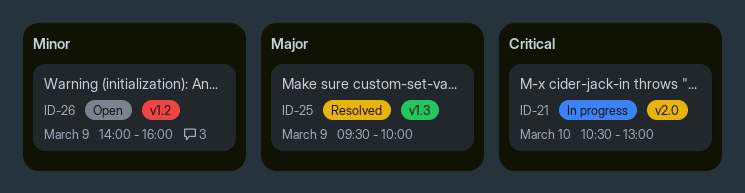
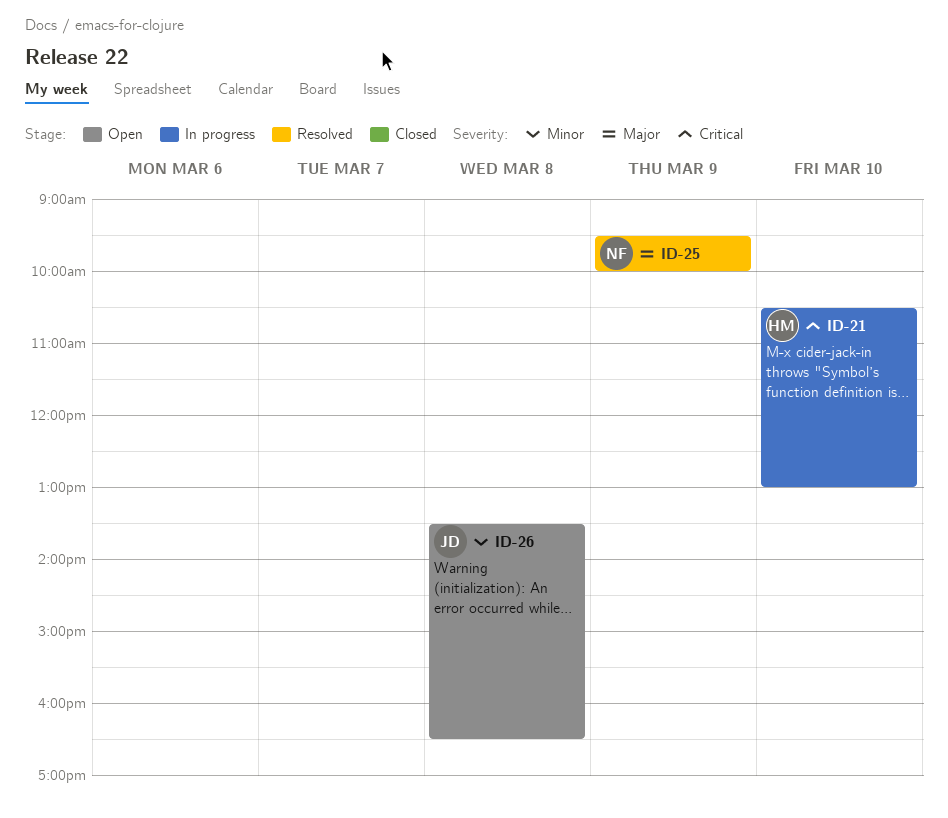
ID-26, day: Mar 9 -> Mar 8
ID-26, begins: 14:00 -> 13:30
ID-26, ends: 16:00 -> 16:30

